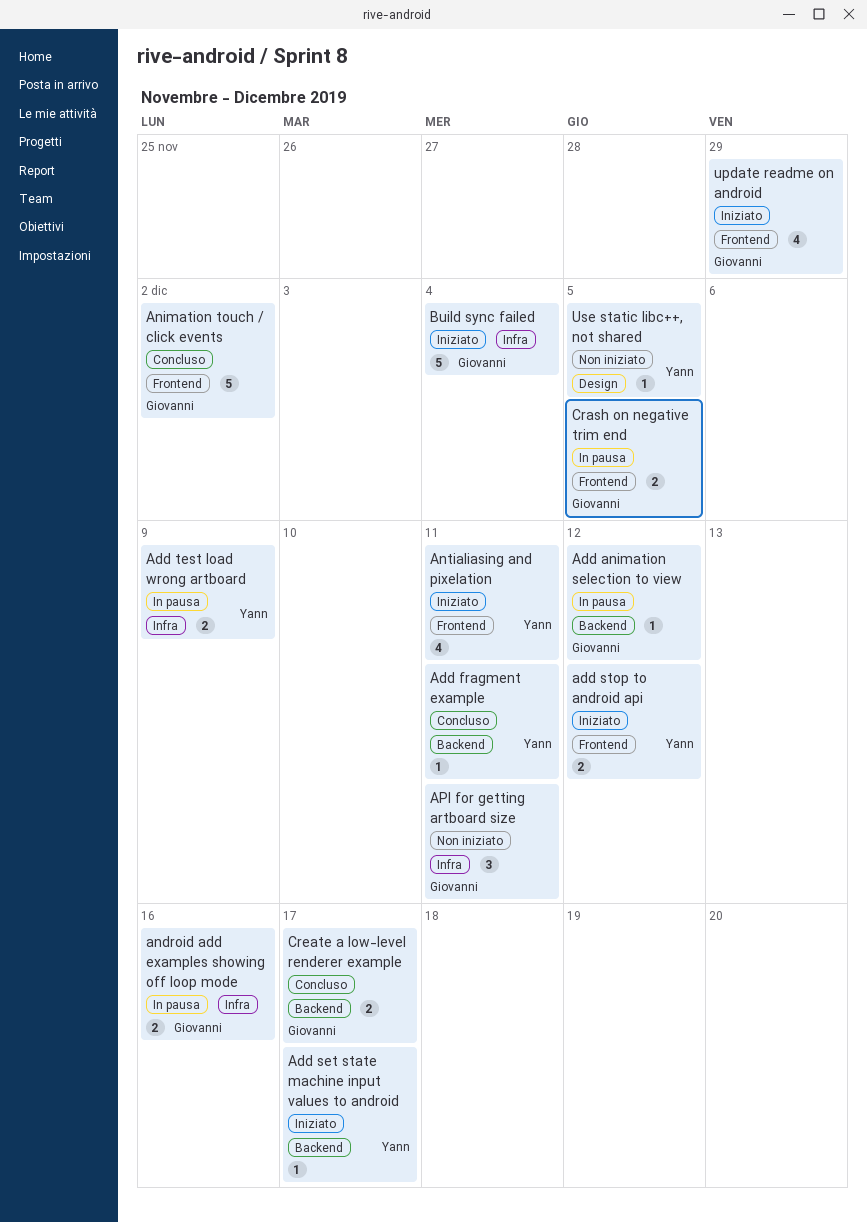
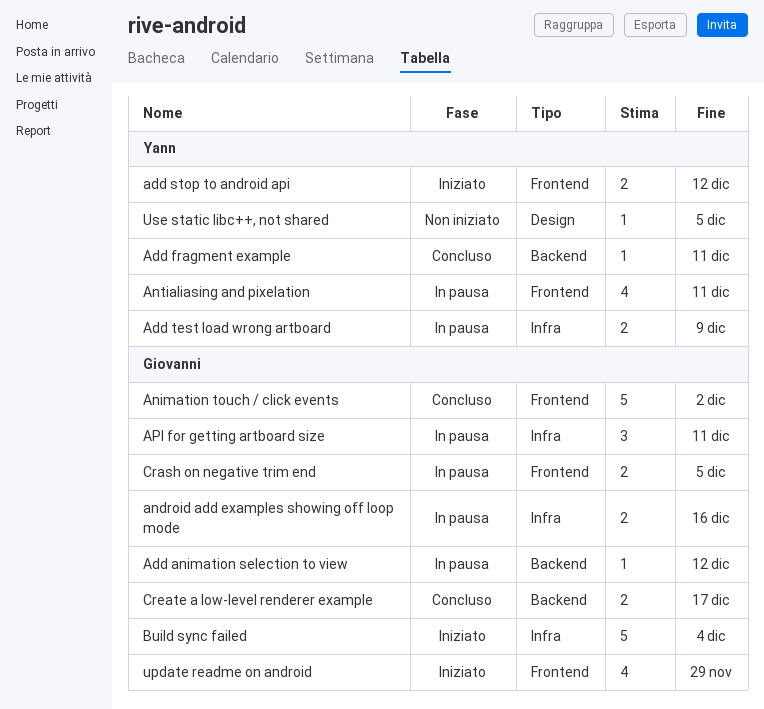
Add set state machine input values to android: present -> none
Antialiasing and pixelation, status: Iniziato -> In pausa
API for getting artboard size, status: Non iniziato -> In pausa

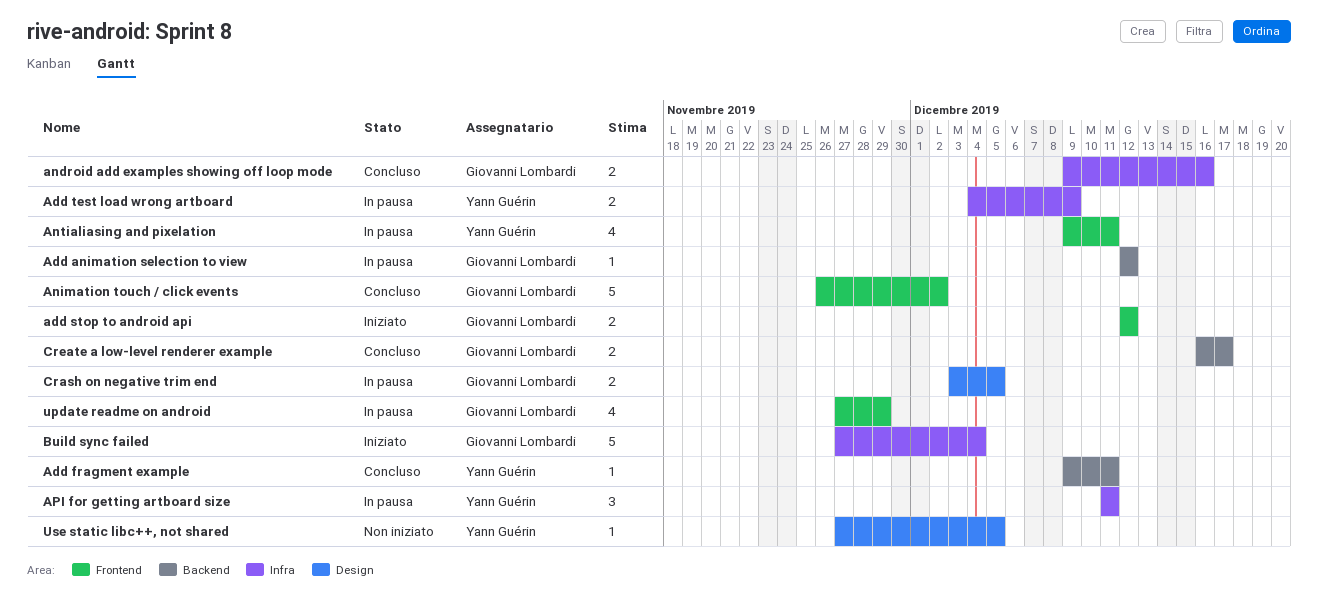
add stop to android api, owner: Yann Guérin -> Giovanni Lombardi
android add examples showing off loop mode, status: In pausa -> Concluso
API for getting artboard size, owner: Giovanni Lombardi -> Yann Guérin
Crash on negative trim end, label: Frontend -> Design
update readme on android, status: Iniziato -> In pausa

